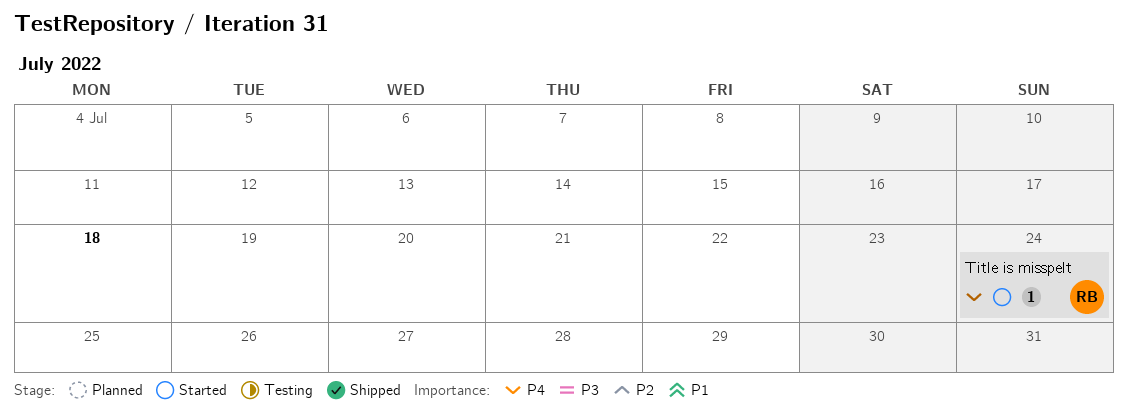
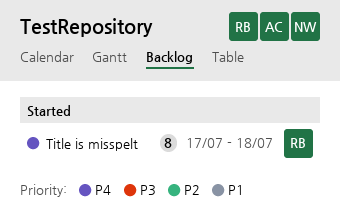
Title is misspelt, estimate: 1 -> 8
Title is misspelt, due: Jul 24 -> Jul 18

